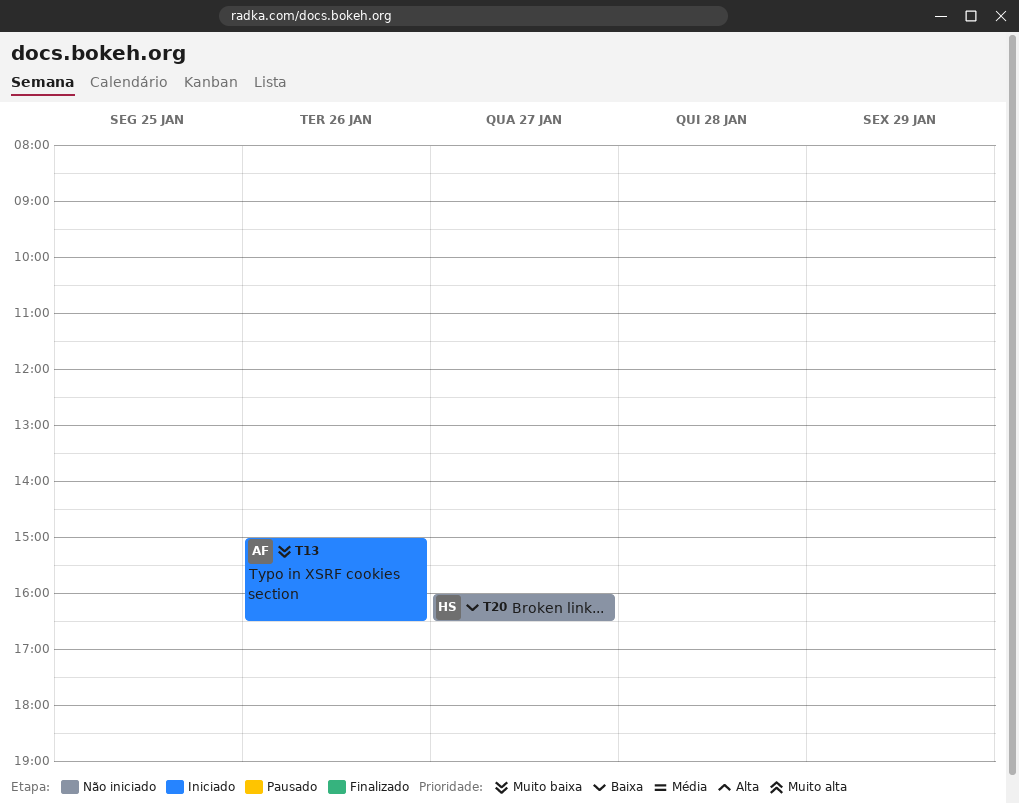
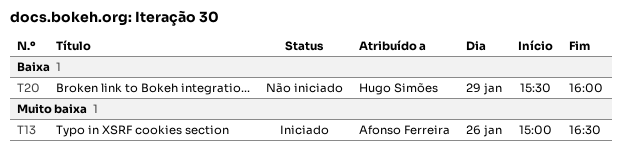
T20, day: Jan 27 -> Jan 29
T20, begins: 16:00 -> 15:30
T20, ends: 16:30 -> 16:00

